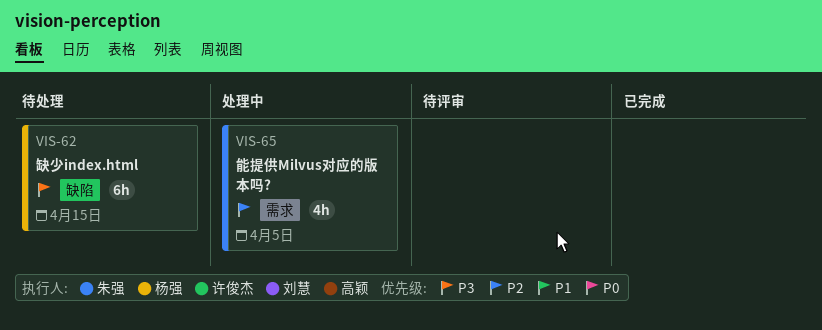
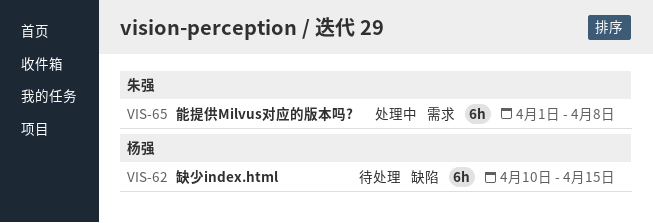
VIS-65, estimate: 4h -> 6h
VIS-65, due: Apr 5 -> Apr 8

